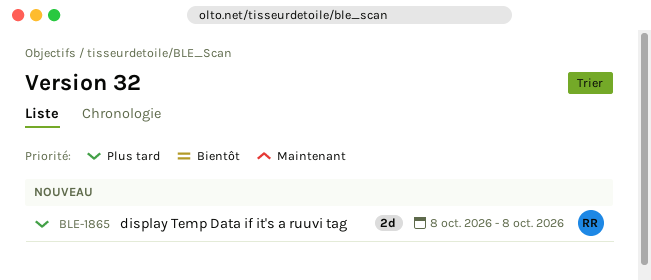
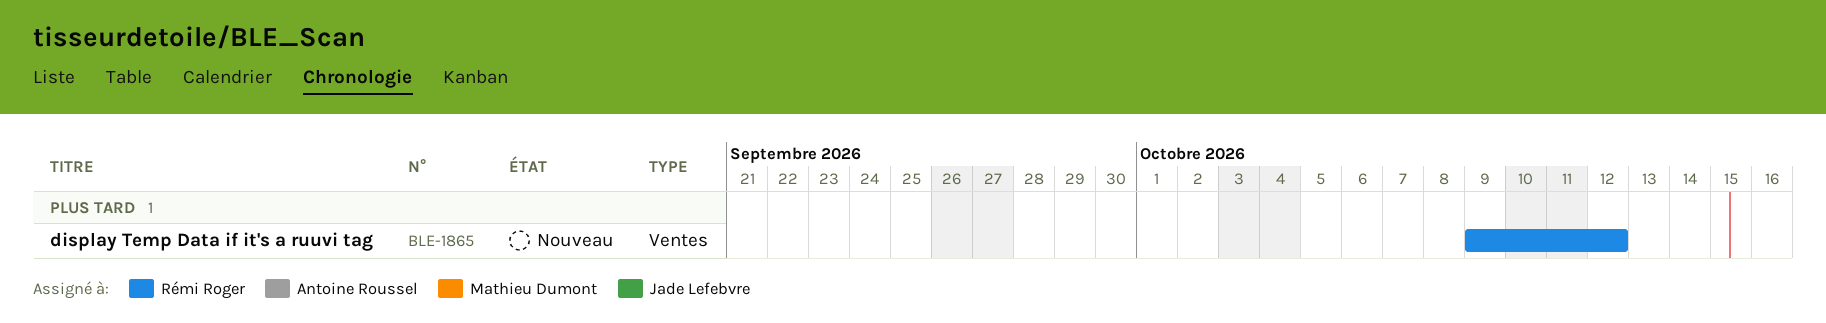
BLE-1865, start: Oct 8 -> Oct 9
BLE-1865, due: Oct 8 -> Oct 12

